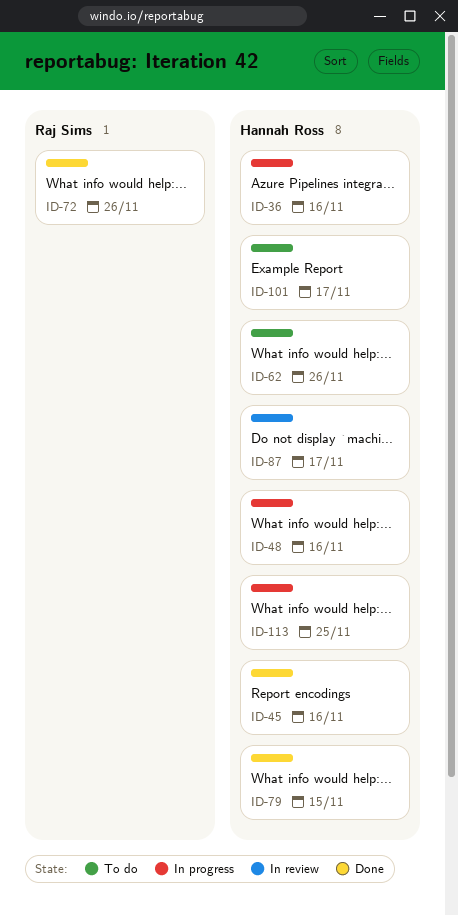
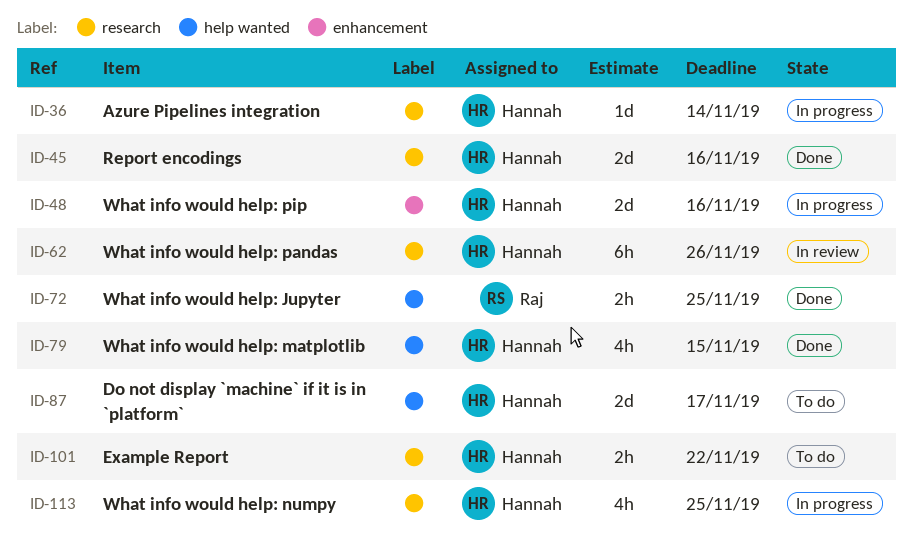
ID-36, due: Nov 16 -> Nov 14
ID-62, status: To do -> In review
ID-72, due: Nov 26 -> Nov 25
ID-87, status: In review -> To do
ID-101, due: Nov 17 -> Nov 22

